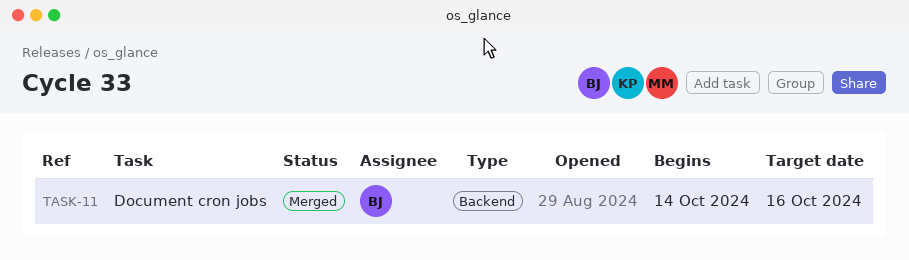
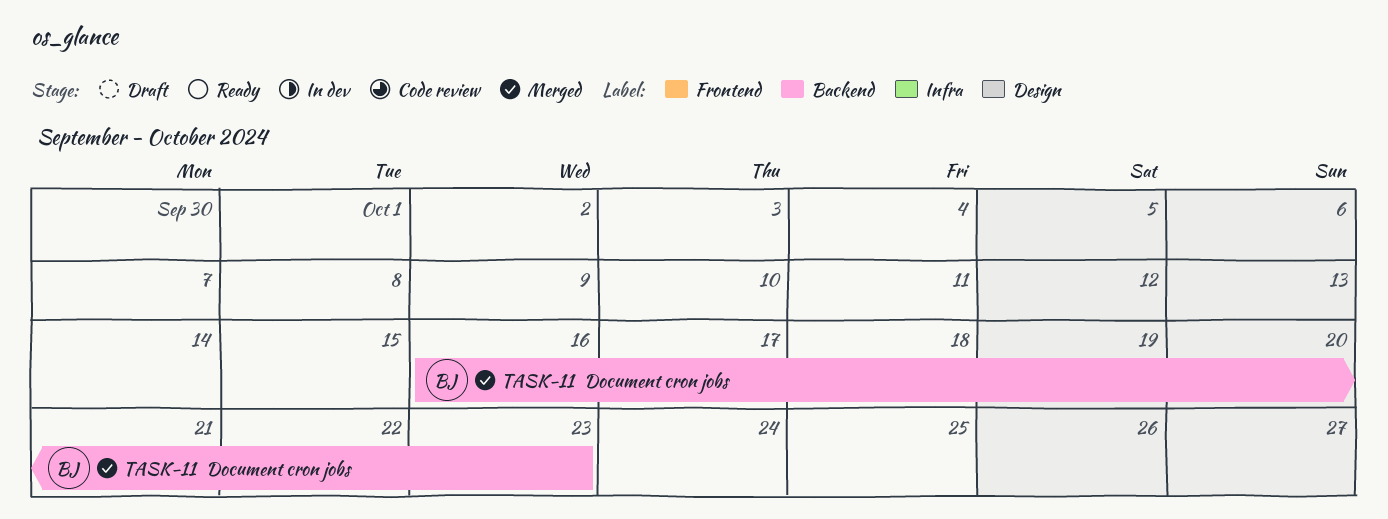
TASK-11, start: Oct 14 -> Oct 16
TASK-11, due: Oct 16 -> Oct 23

